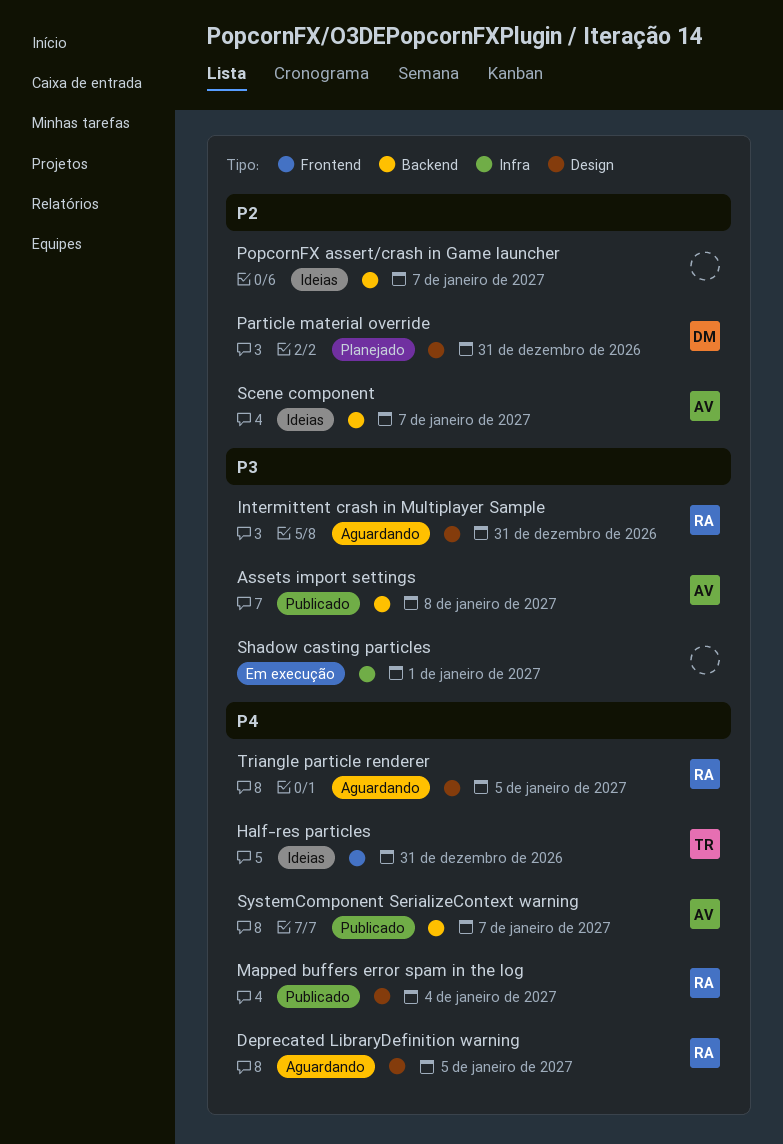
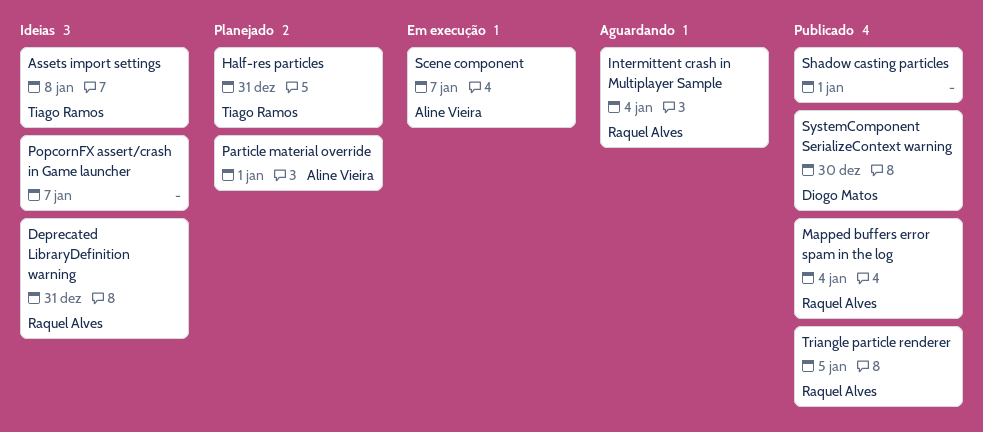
Assets import settings, status: Publicado -> Ideias
Assets import settings, owner: Aline Vieira -> Tiago Ramos
Deprecated LibraryDefinition warning, status: Aguardando -> Ideias
Deprecated LibraryDefinition warning, due: Jan 5 -> Dec 31
Half-res particles, status: Ideias -> Planejado
Intermittent crash in Multiplayer Sample, due: Dec 31 -> Jan 4
Particle material override, owner: Diogo Matos -> Aline Vieira
Particle material override, due: Dec 31 -> Jan 1
Scene component, status: Ideias -> Em execução
Shadow casting particles, status: Em execução -> Publicado
SystemComponent SerializeContext warning, owner: Aline Vieira -> Diogo Matos
SystemComponent SerializeContext warning, due: Jan 7 -> Dec 30
Triangle particle renderer, status: Aguardando -> Publicado

